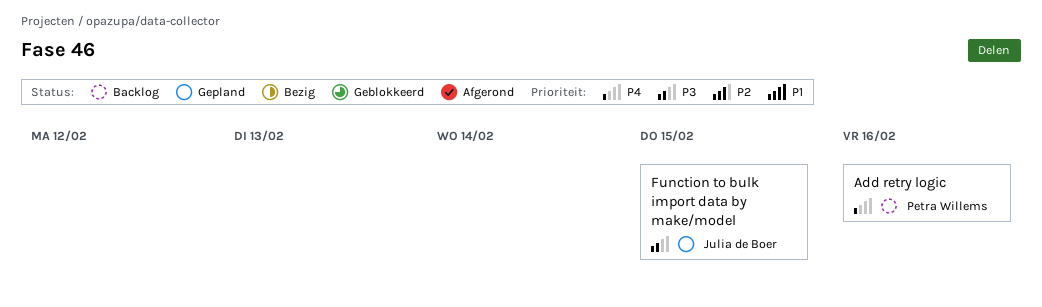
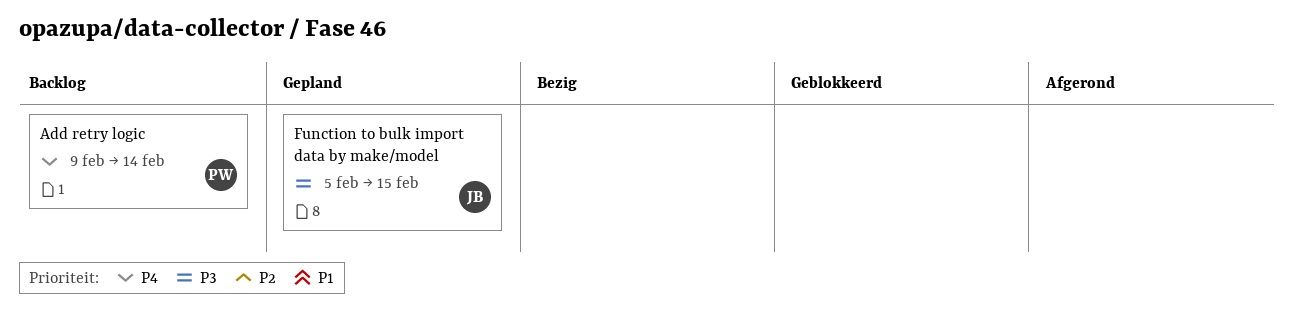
Add retry logic, due: Feb 16 -> Feb 14

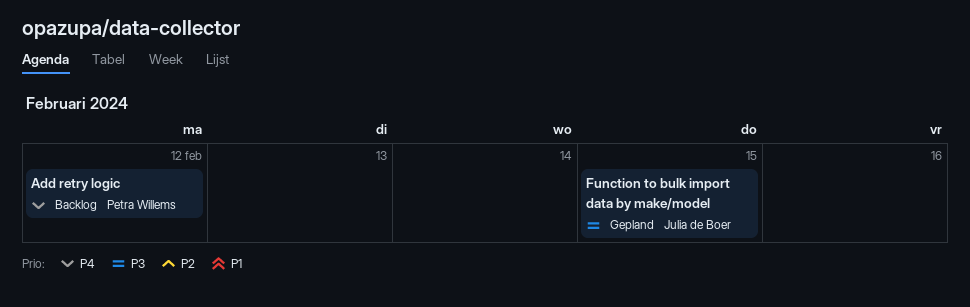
Add retry logic, due: Feb 14 -> Feb 12

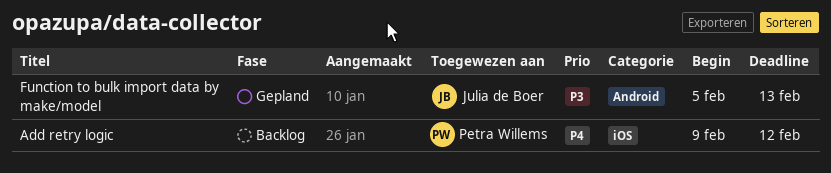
Function to bulk import data by make/model, due: Feb 15 -> Feb 13

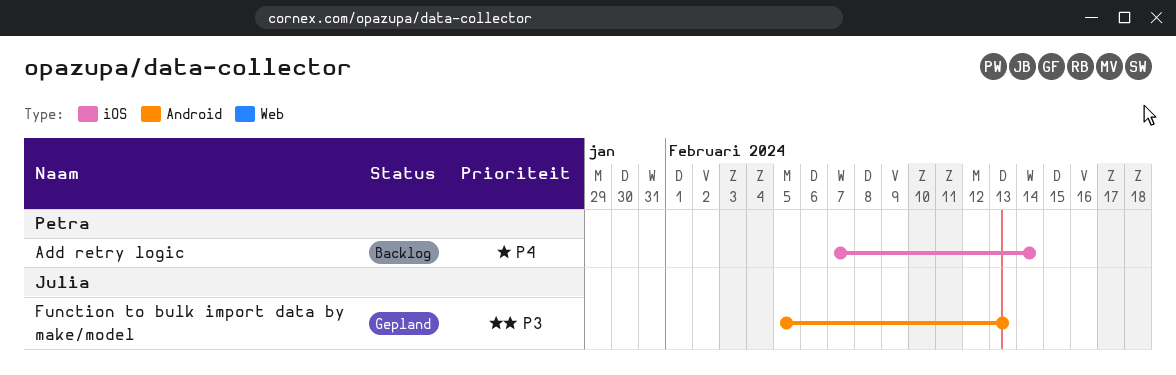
Add retry logic, start: Feb 9 -> Feb 7
Add retry logic, due: Feb 12 -> Feb 14

